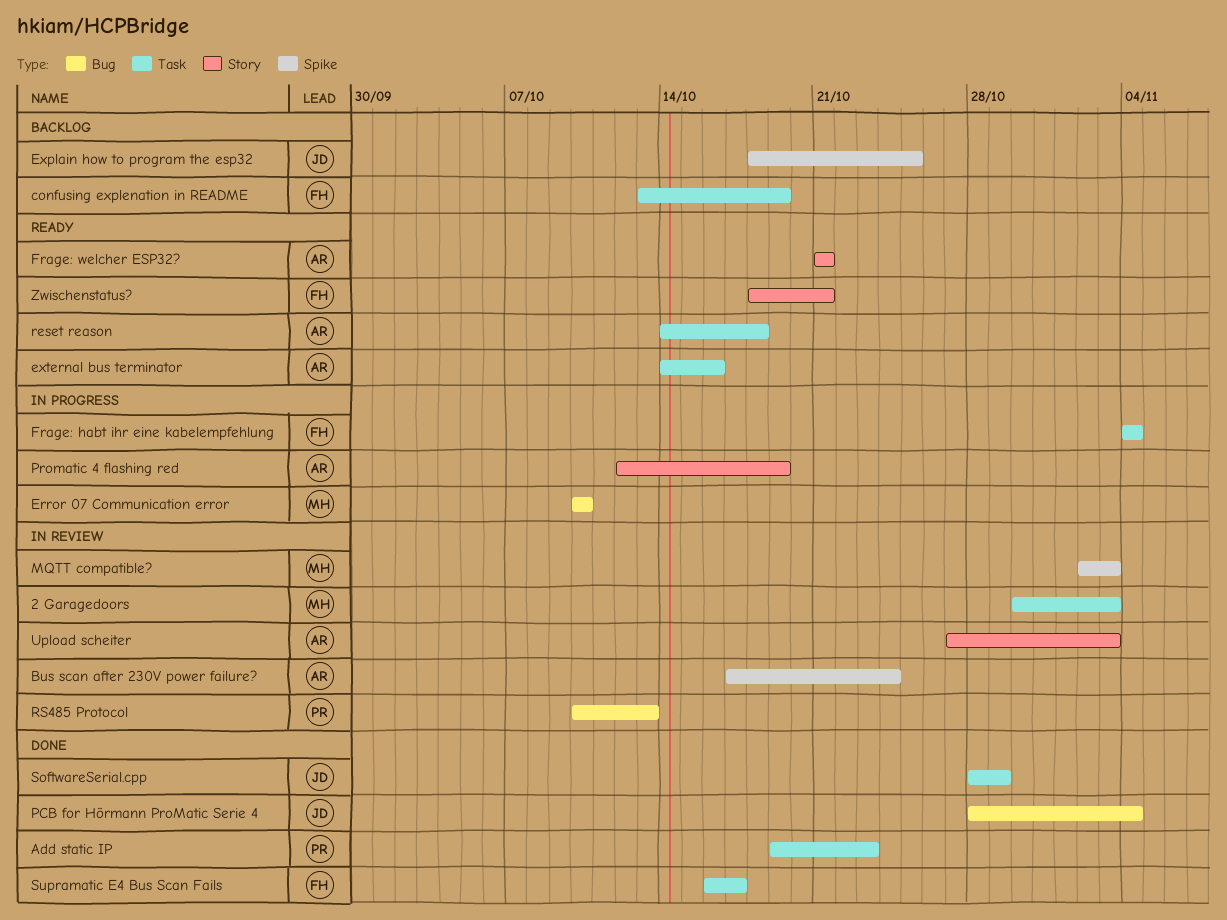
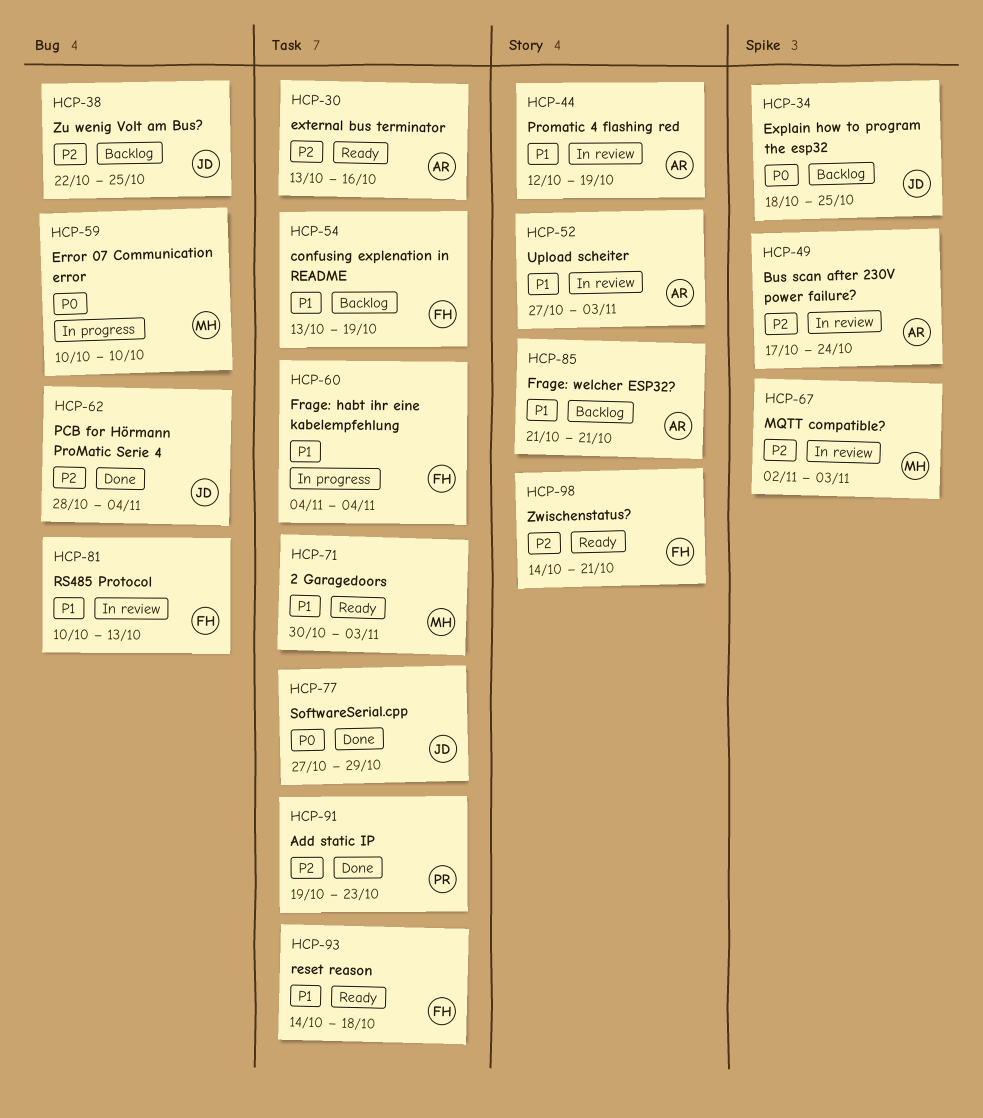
2 Garagedoors, status: In review -> Ready
external bus terminator, start: Oct 14 -> Oct 13
Frage: welcher ESP32?, status: Ready -> Backlog
Promatic 4 flashing red, status: In progress -> In review
reset reason, owner: AR -> FH
RS485 Protocol, owner: PR -> FH
SoftwareSerial.cpp, start: Oct 28 -> Oct 27
Supramatic E4 Bus Scan Fails: present -> none
Zu wenig Volt am Bus?: none -> present
Zwischenstatus?, start: Oct 18 -> Oct 14

